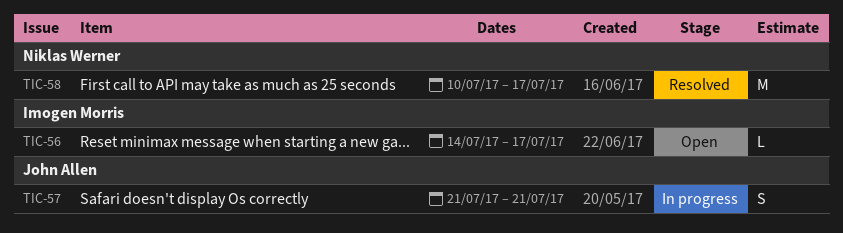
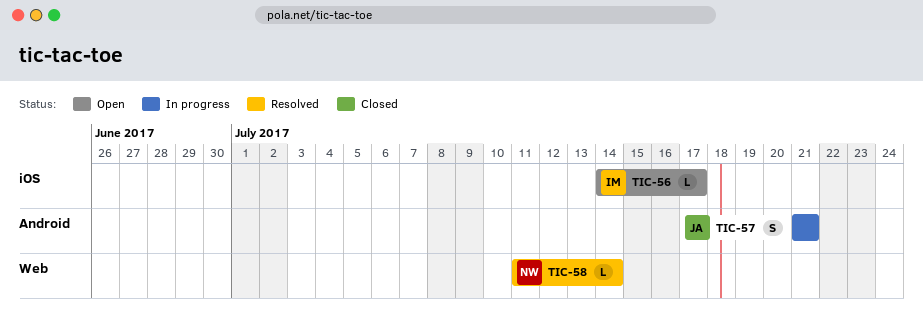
TIC-58, estimate: M -> L
TIC-58, start: Jul 10 -> Jul 11
TIC-58, due: Jul 17 -> Jul 14

